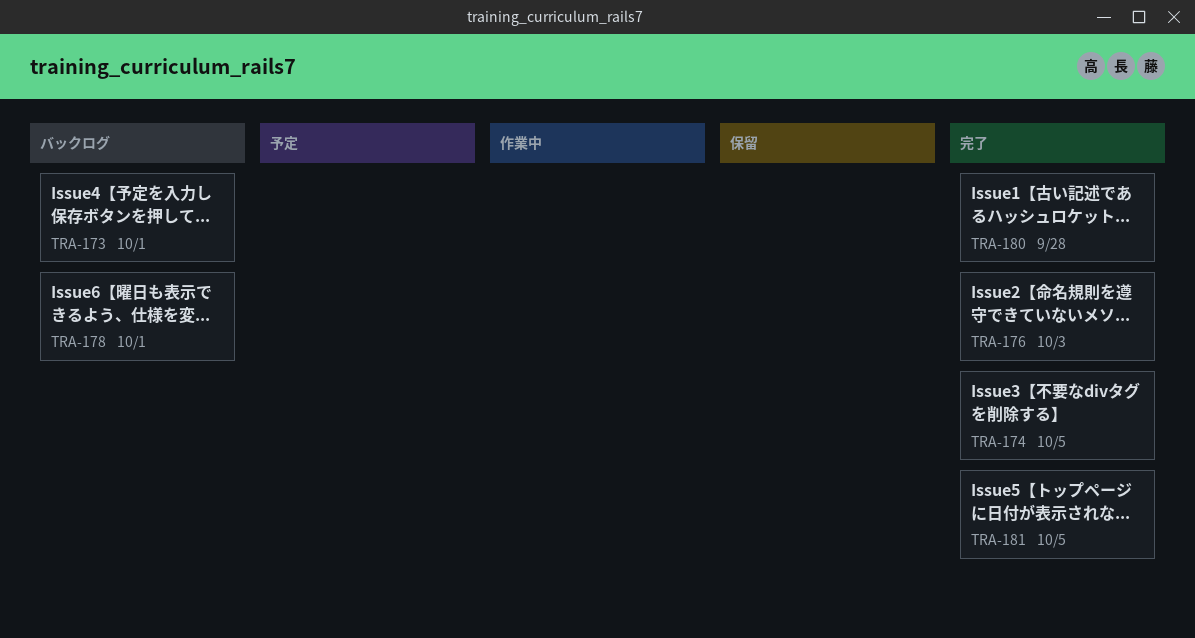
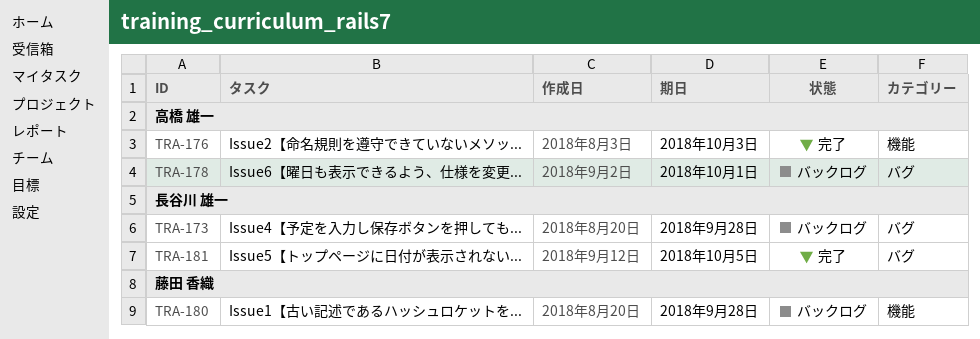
TRA-173, due: Oct 1 -> Sep 28
TRA-174: present -> none
TRA-180, status: 完了 -> バックログ

